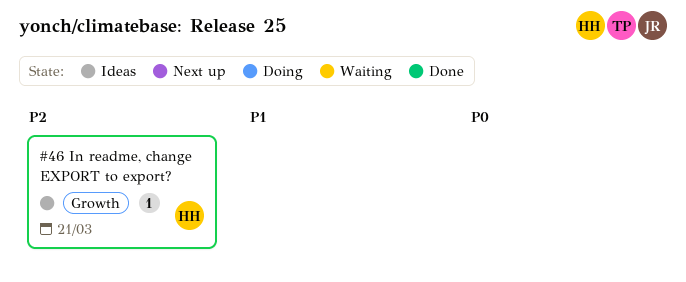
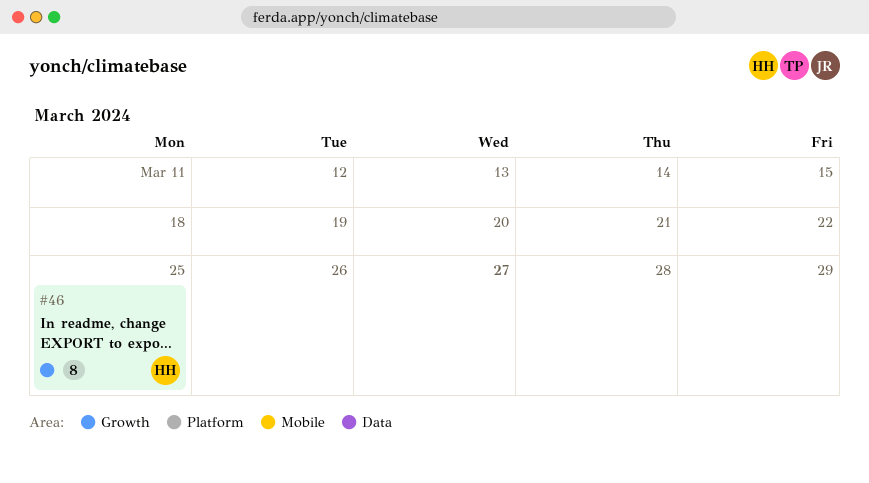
#46, estimate: 1 -> 8
#46, due: Mar 21 -> Mar 25

